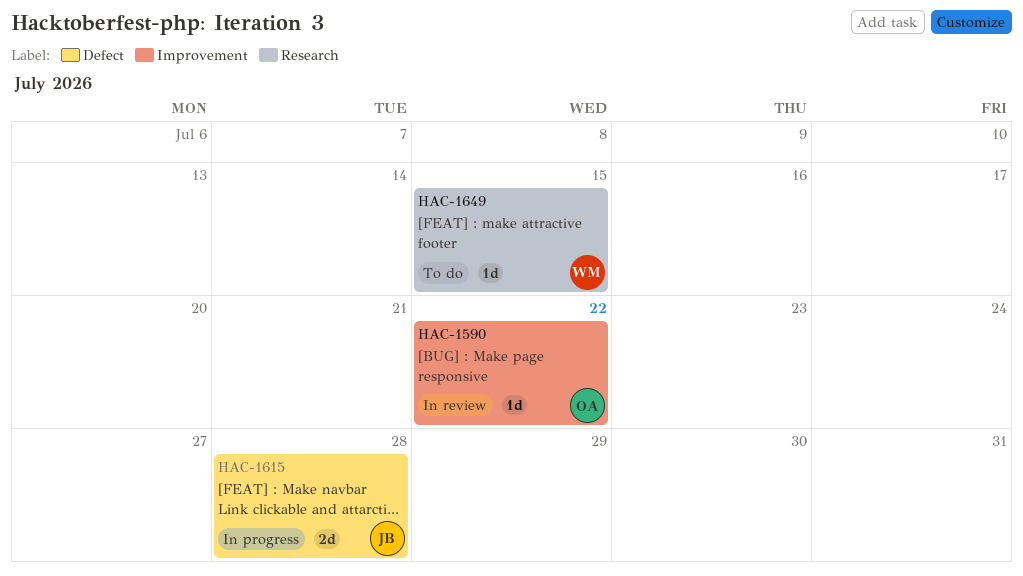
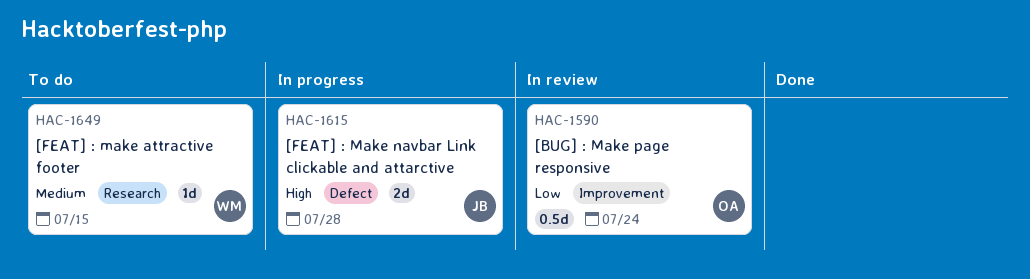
HAC-1590, estimate: 1d -> 0.5d
HAC-1590, due: Jul 22 -> Jul 24

